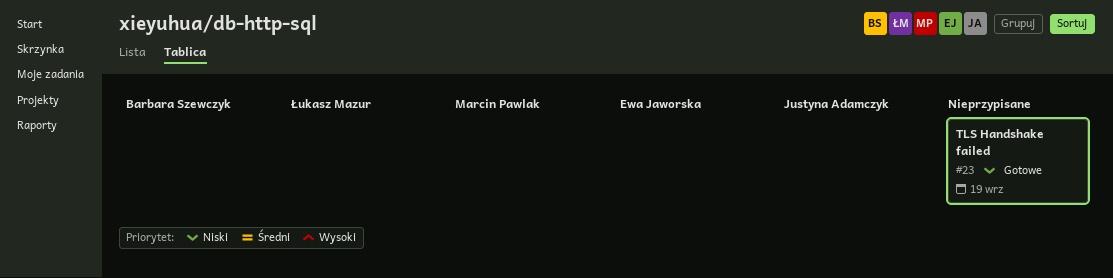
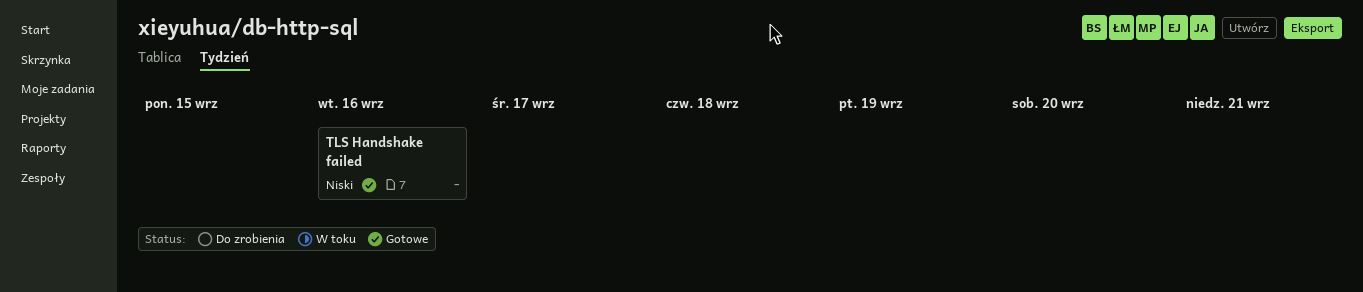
TLS Handshake failed, due: Sep 19 -> Sep 16

